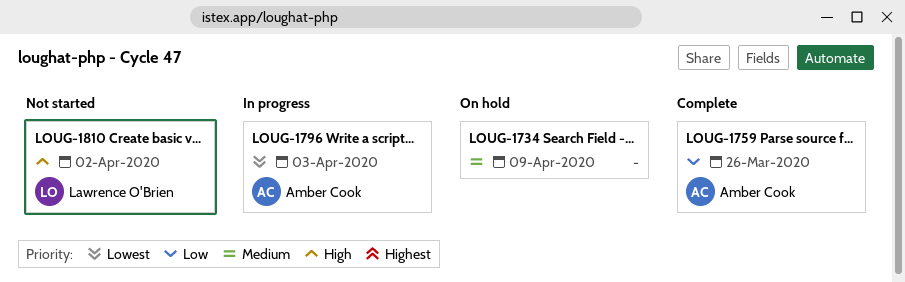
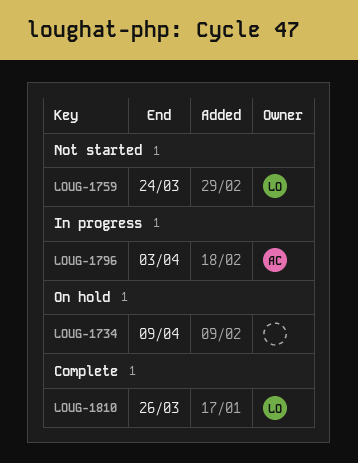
LOUG-1759, status: Complete -> Not started
LOUG-1759, owner: Amber Cook -> Lawrence O'Brien
LOUG-1759, due: Mar 26 -> Mar 24
LOUG-1810, status: Not started -> Complete
LOUG-1810, due: Apr 2 -> Mar 26

